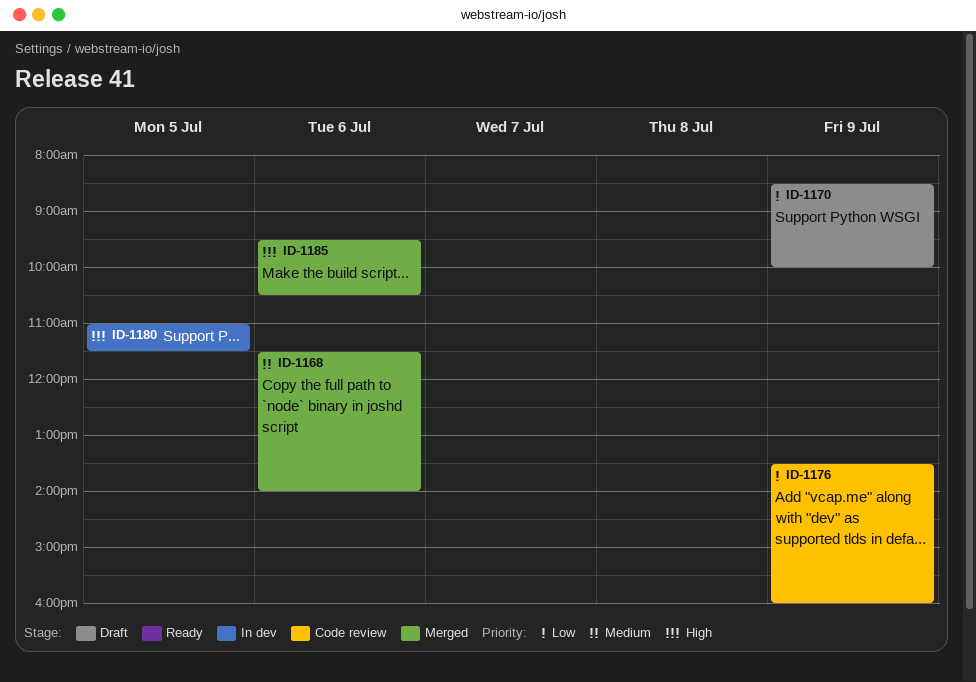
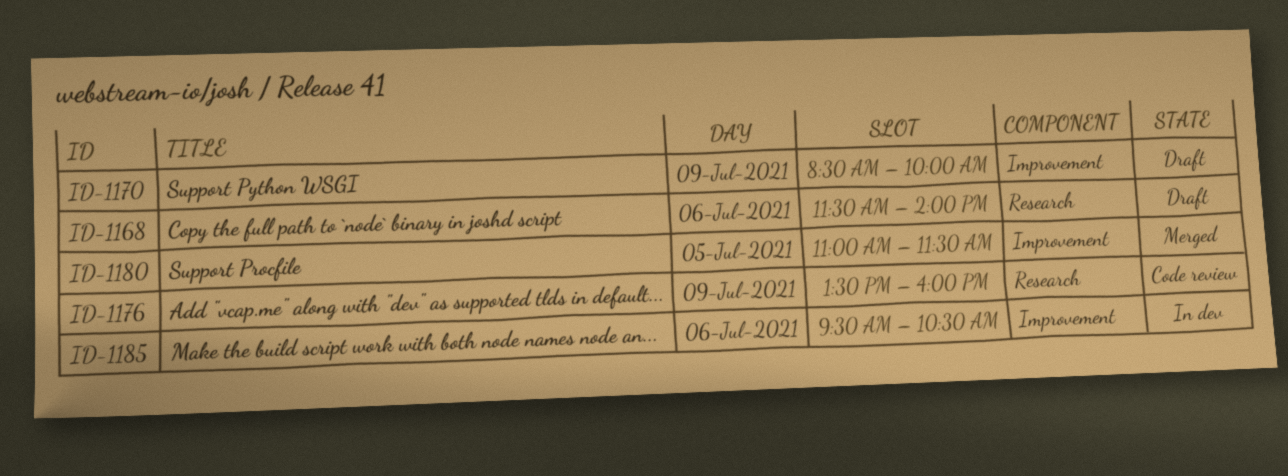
ID-1168, status: Merged -> Draft
ID-1180, status: In dev -> Merged
ID-1185, status: Merged -> In dev

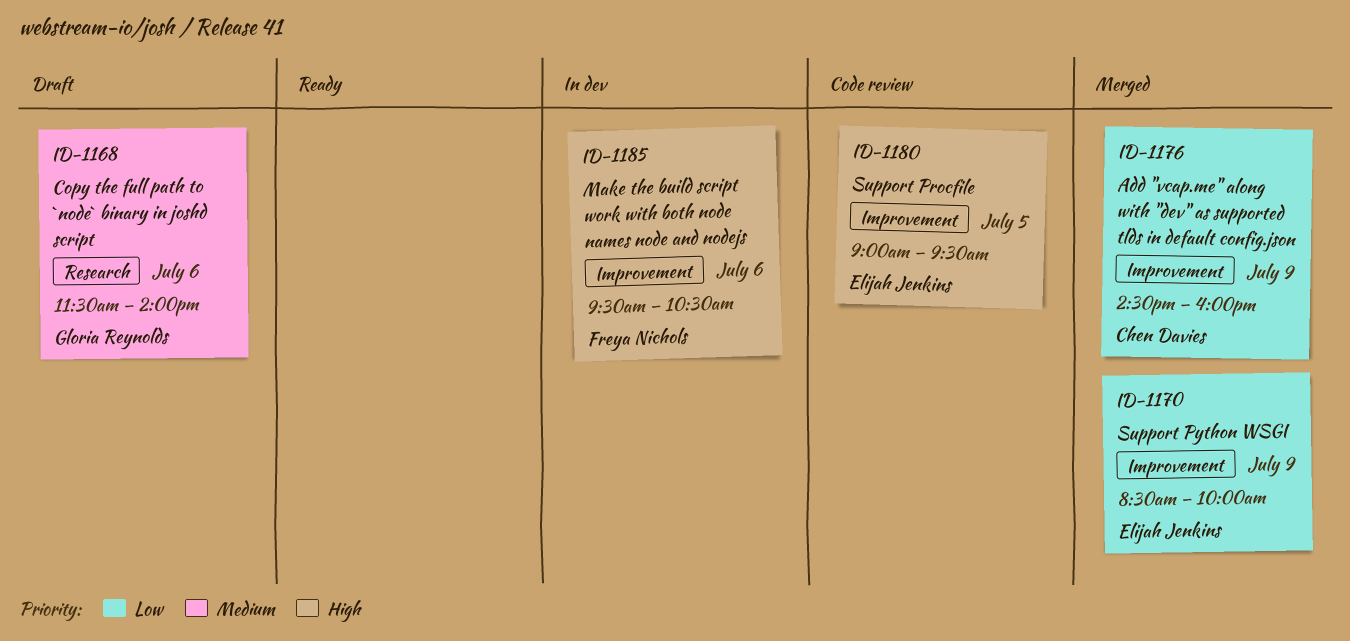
ID-1170, status: Draft -> Merged
ID-1176, status: Code review -> Merged
ID-1176, label: Research -> Improvement
ID-1176, begins: 13:30 -> 14:30
ID-1180, status: Merged -> Code review
ID-1180, begins: 11:00 -> 09:00
ID-1180, ends: 11:30 -> 09:30

